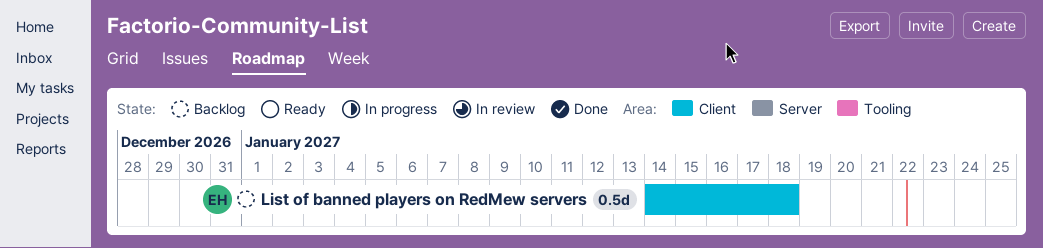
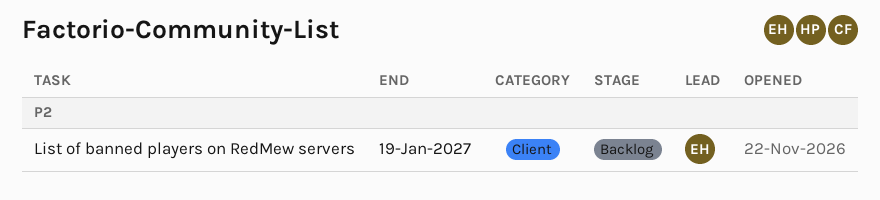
List of banned players on RedMew servers, due: Jan 18 -> Jan 19

